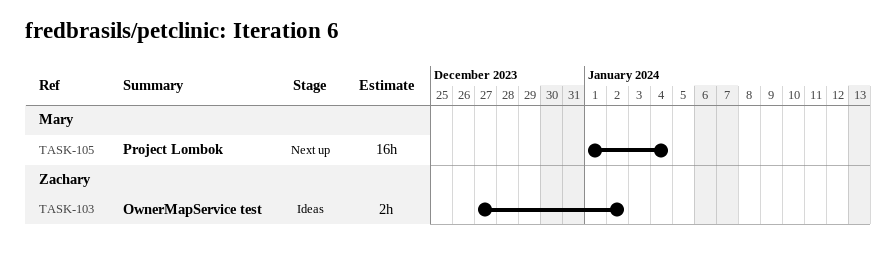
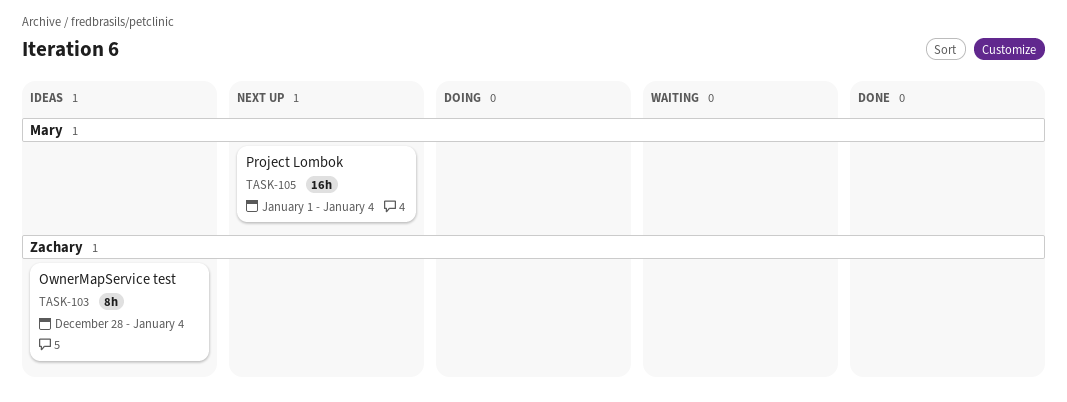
TASK-103, estimate: 2h -> 8h
TASK-103, start: Dec 27 -> Dec 28
TASK-103, due: Jan 2 -> Jan 4

